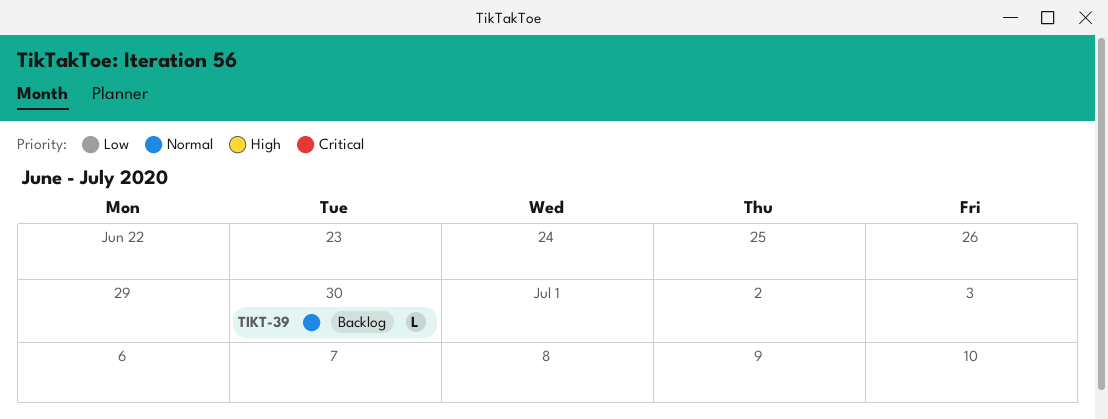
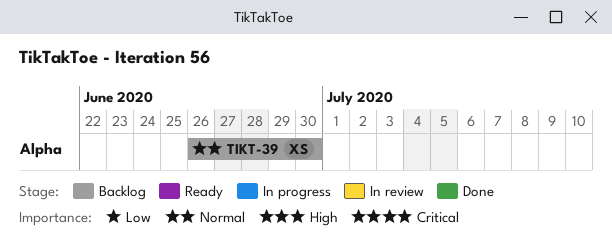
TIKT-39, estimate: L -> XS

